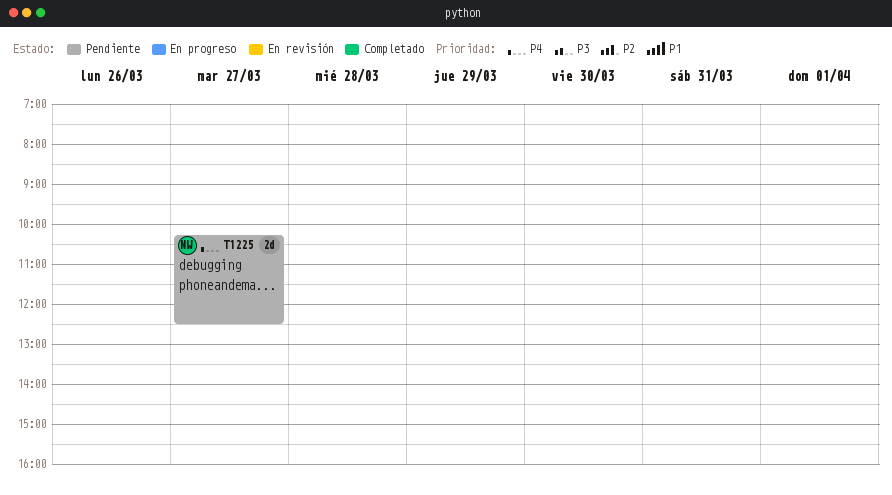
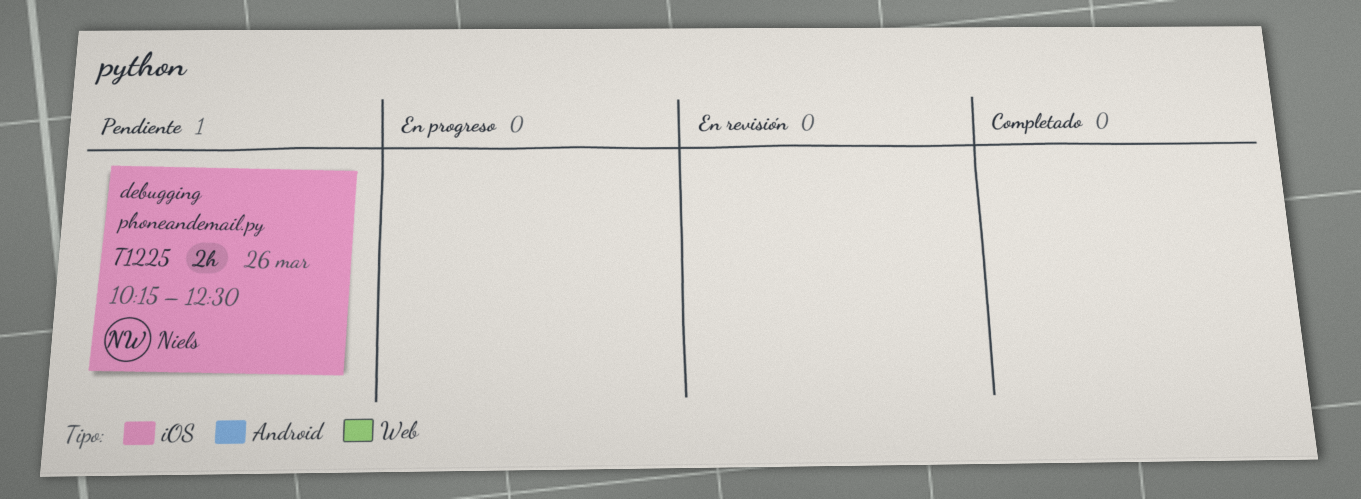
T1225, estimate: 2d -> 2h
T1225, day: Mar 27 -> Mar 26

